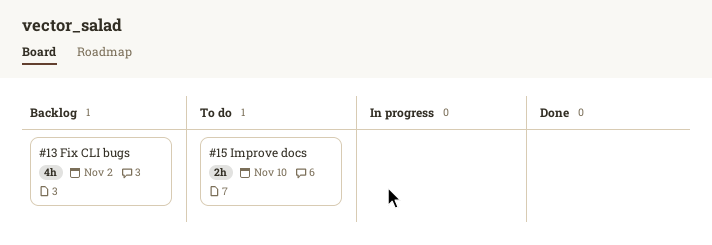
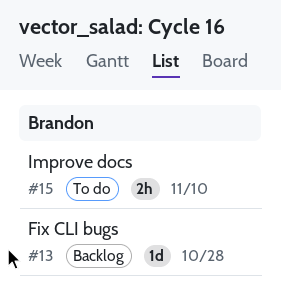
#13, estimate: 4h -> 1d
#13, due: Nov 2 -> Oct 28

